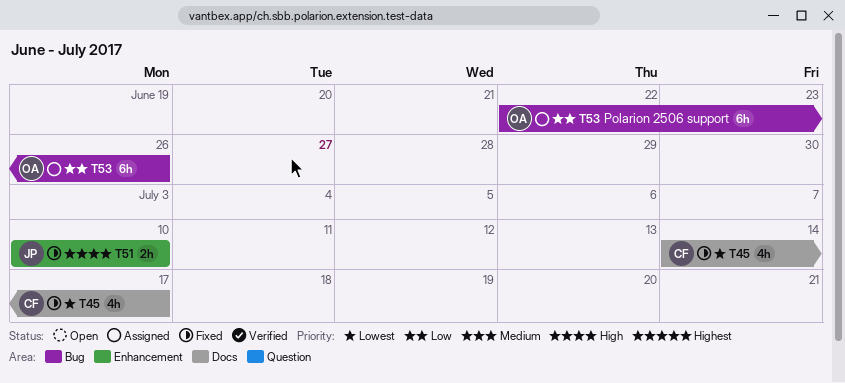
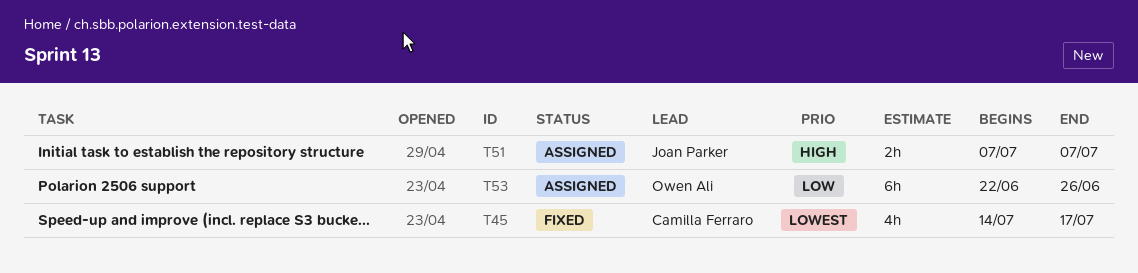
T51, status: Fixed -> Assigned
T51, start: Jul 10 -> Jul 7
T51, due: Jul 10 -> Jul 7

